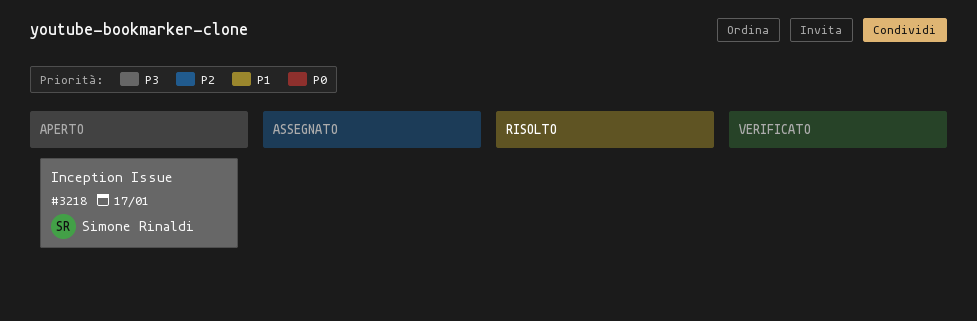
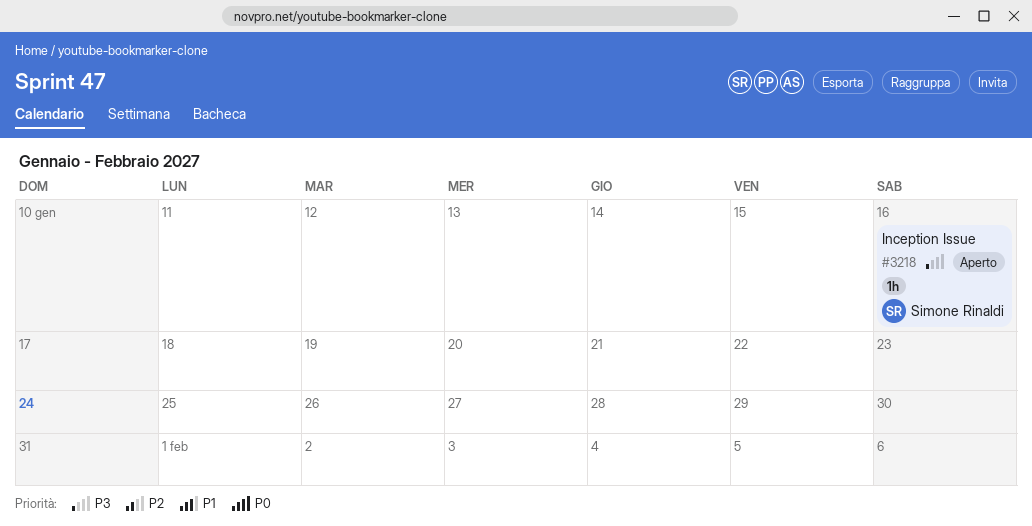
#3218, due: Jan 17 -> Jan 16

